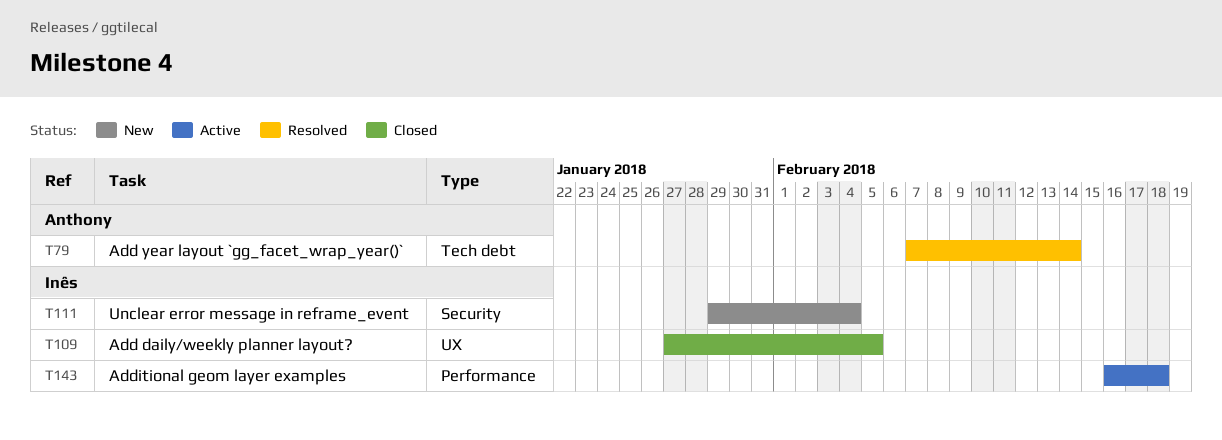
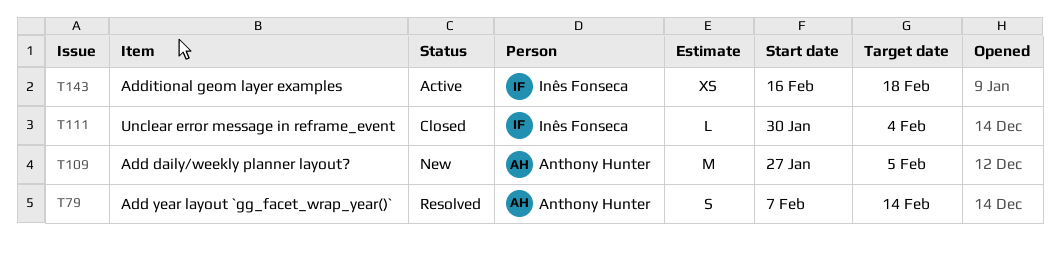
T109, status: Closed -> New
T109, owner: Inês Fonseca -> Anthony Hunter
T111, status: New -> Closed
T111, start: Jan 29 -> Jan 30

